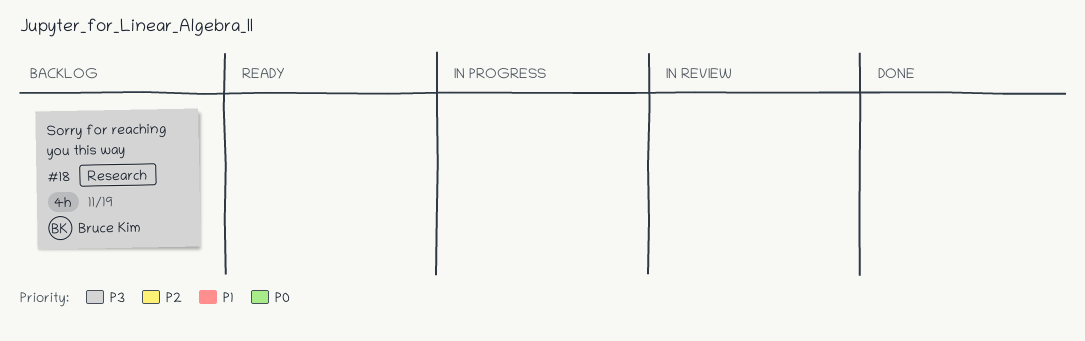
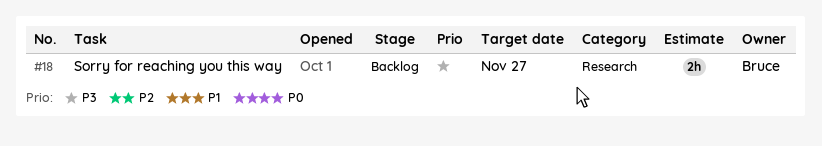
#18, estimate: 4h -> 2h
#18, due: Nov 19 -> Nov 27

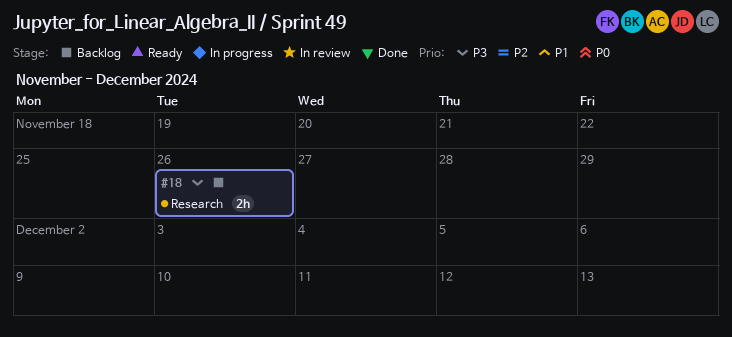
#18, due: Nov 27 -> Nov 26

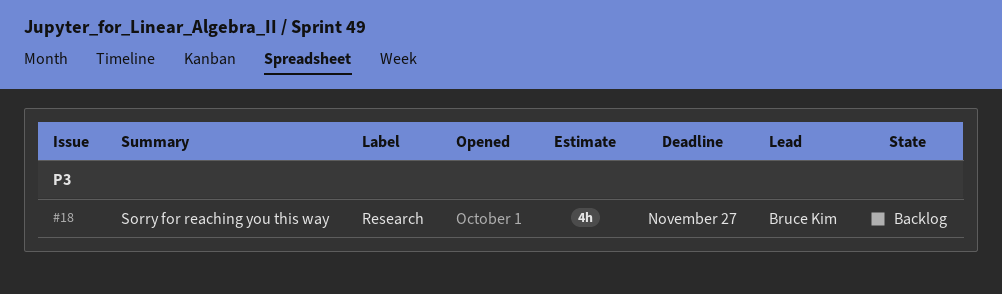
#18, estimate: 2h -> 4h
#18, due: Nov 26 -> Nov 27

